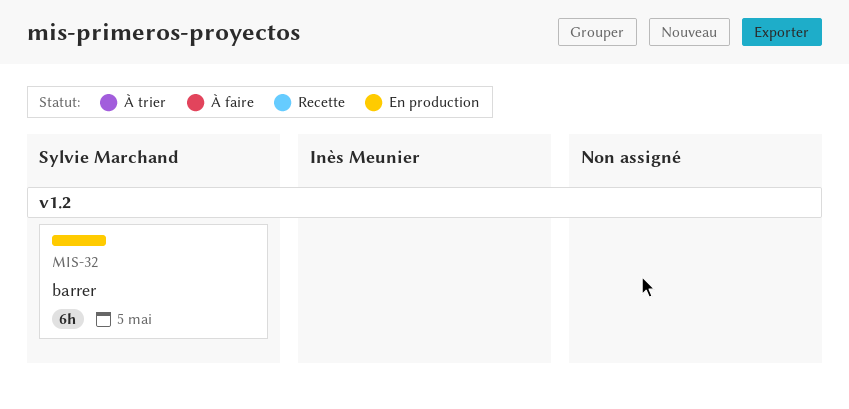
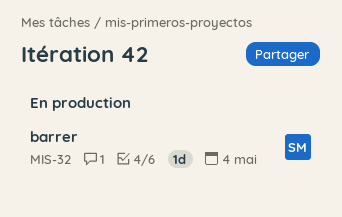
MIS-32, estimate: 6h -> 1d
MIS-32, due: May 5 -> May 4

